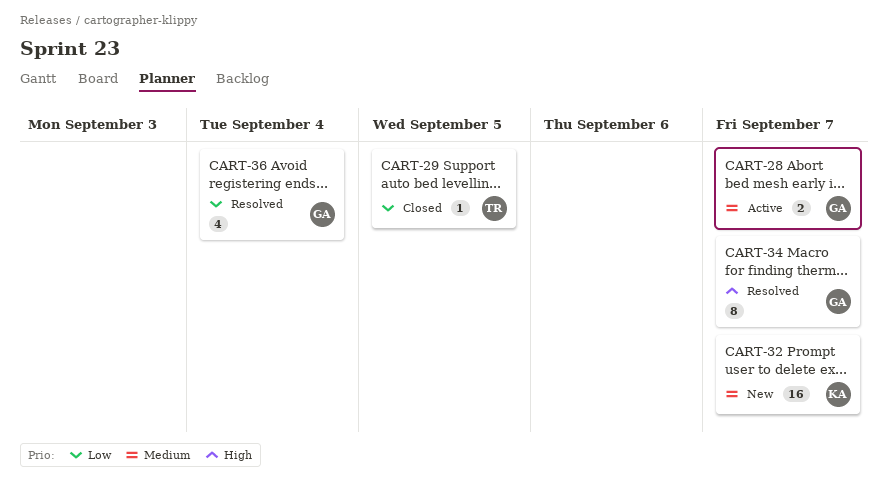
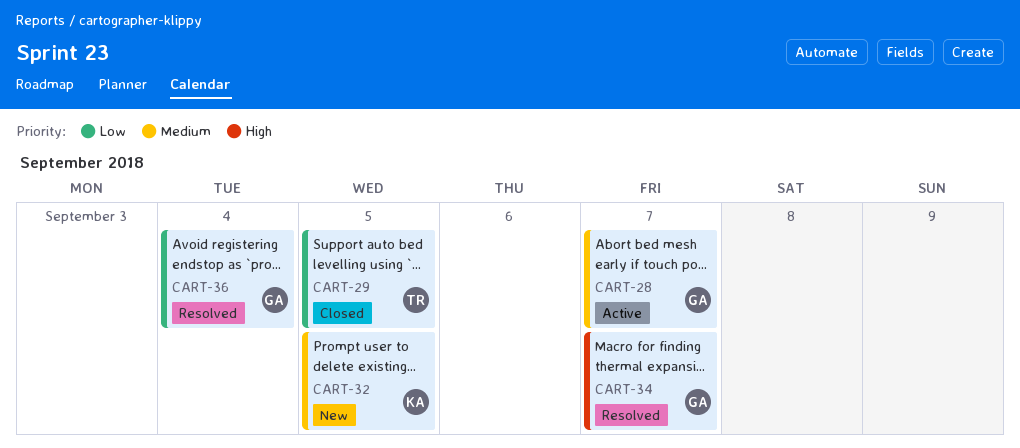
CART-32, due: Sep 7 -> Sep 5

